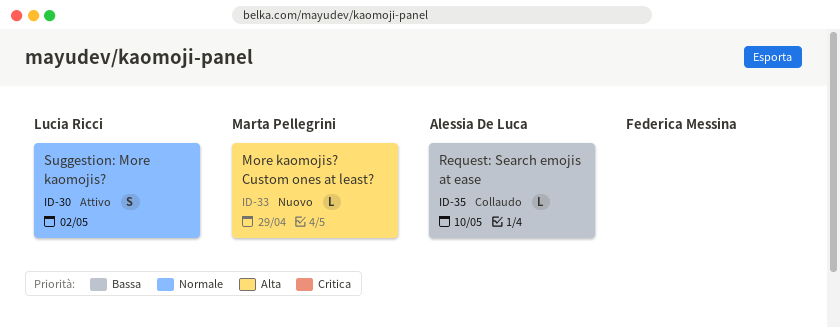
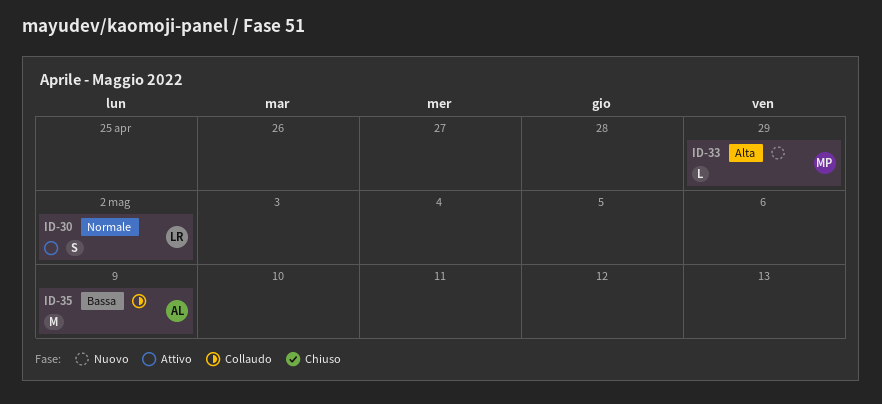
ID-35, estimate: L -> M
ID-35, due: May 10 -> May 9

